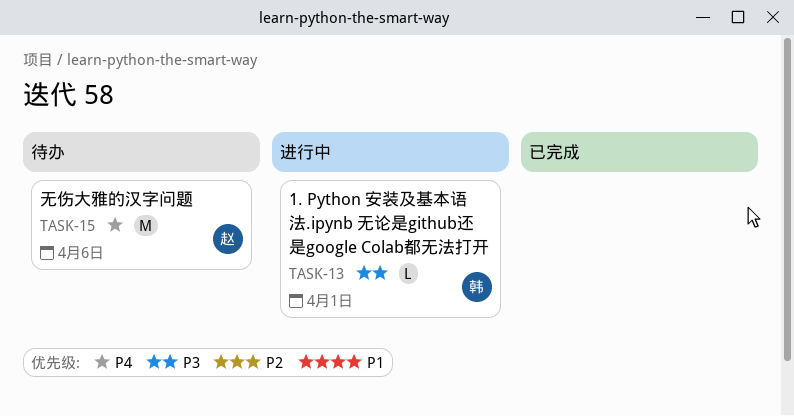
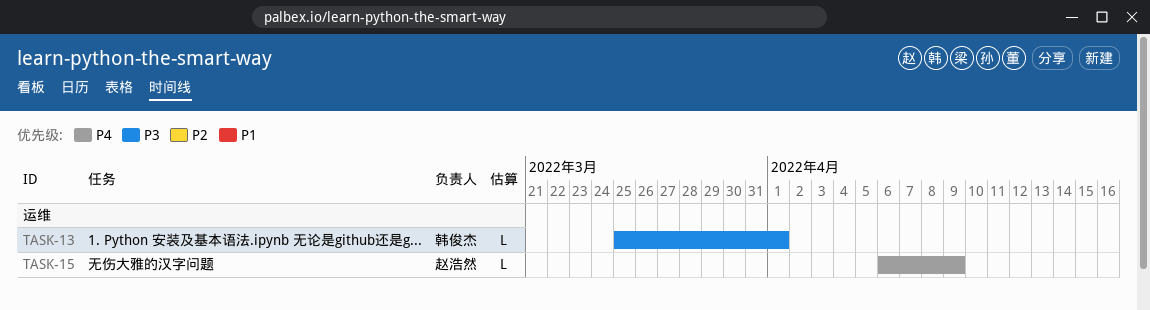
TASK-15, estimate: M -> L
TASK-15, due: Apr 6 -> Apr 9

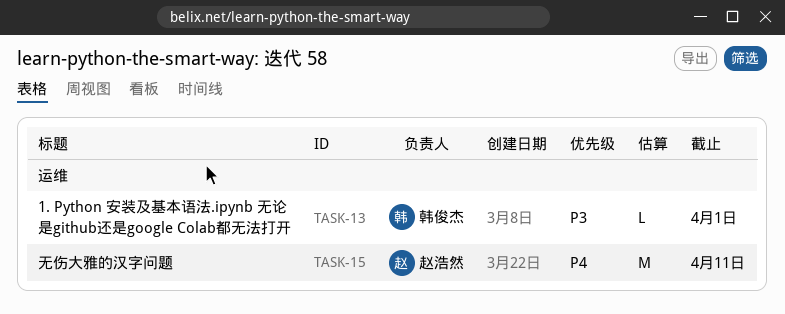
TASK-15, estimate: L -> M
TASK-15, due: Apr 9 -> Apr 11

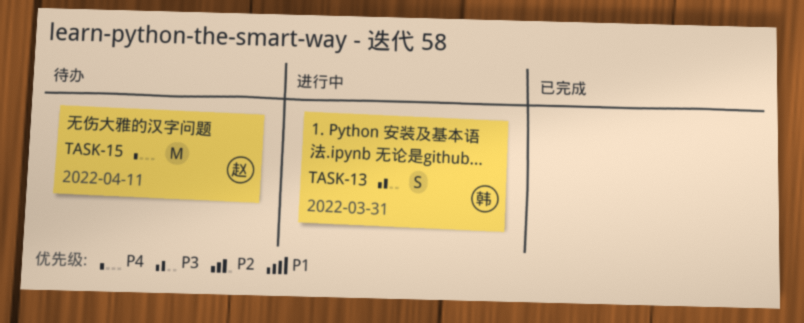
TASK-13, estimate: L -> S
TASK-13, due: Apr 1 -> Mar 31

